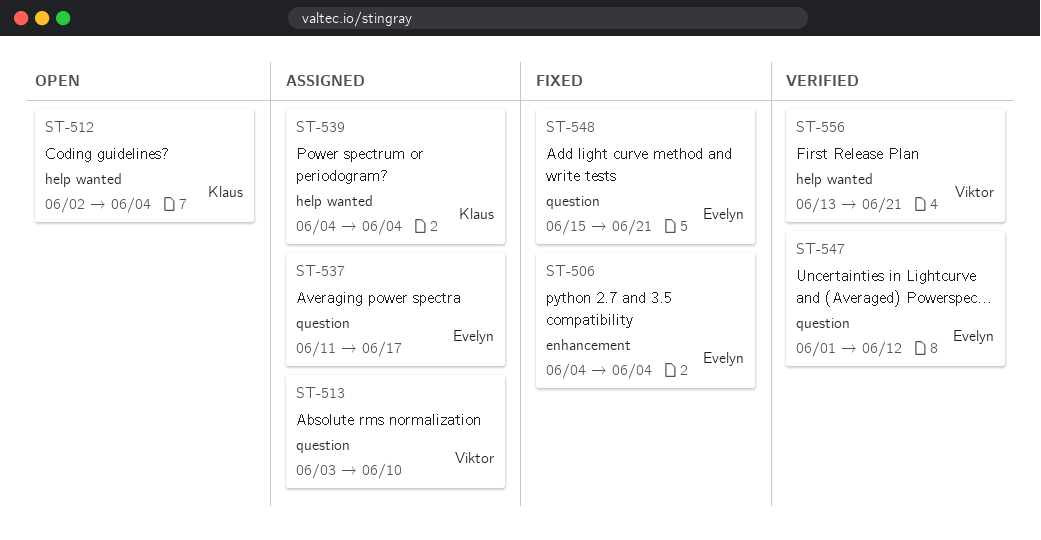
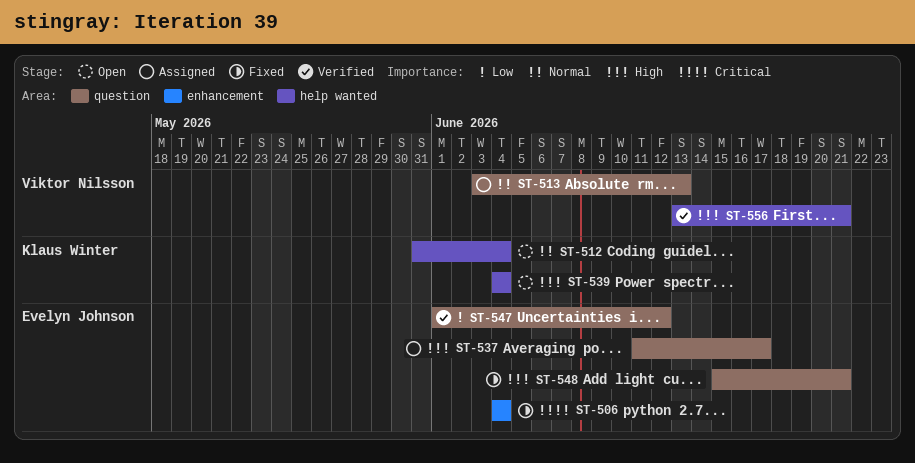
ST-512, start: Jun 2 -> May 31
ST-513, due: Jun 10 -> Jun 13
ST-539, status: Assigned -> Open

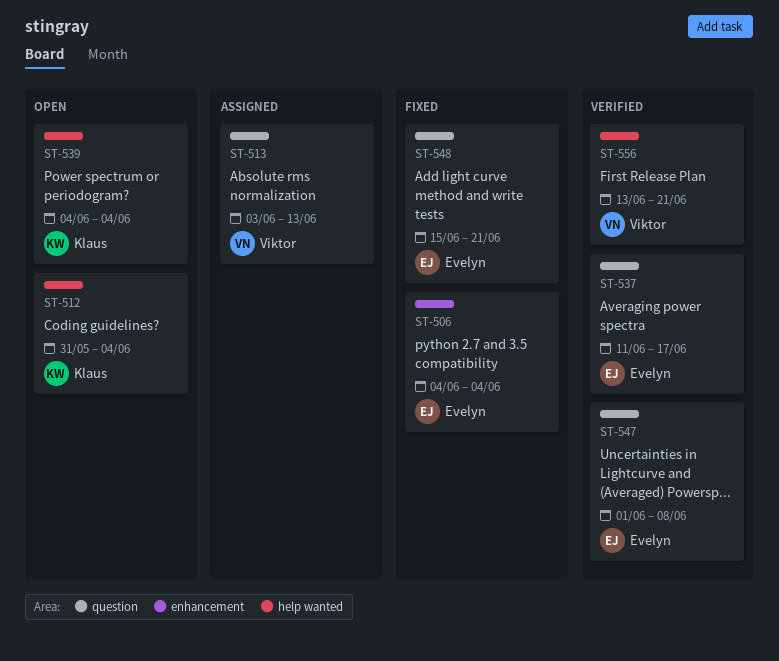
ST-537, status: Assigned -> Verified
ST-547, due: Jun 12 -> Jun 8

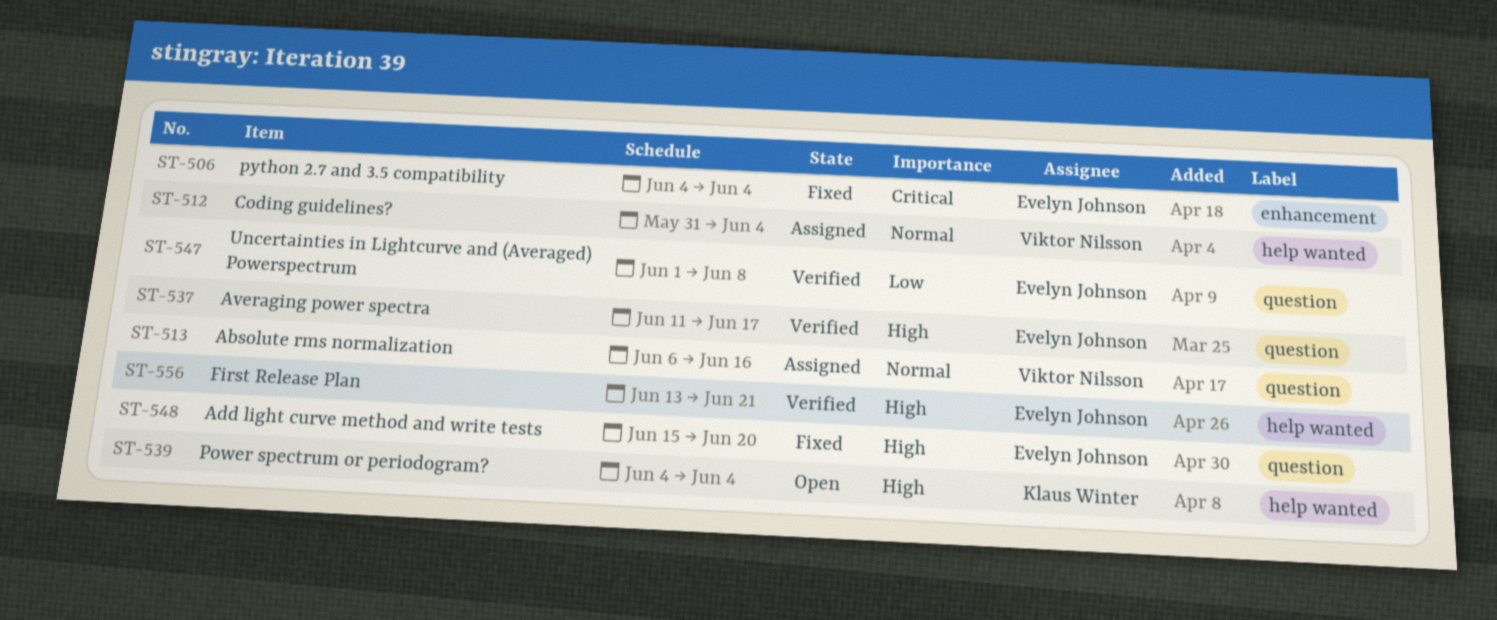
ST-512, status: Open -> Assigned
ST-512, owner: Klaus Winter -> Viktor Nilsson
ST-513, start: Jun 3 -> Jun 6
ST-513, due: Jun 13 -> Jun 16
ST-548, due: Jun 21 -> Jun 20
ST-556, owner: Viktor Nilsson -> Evelyn Johnson

